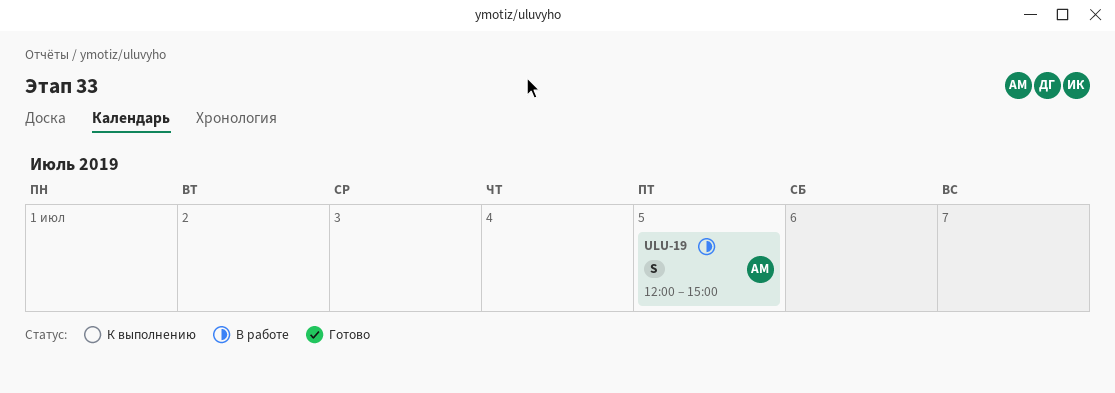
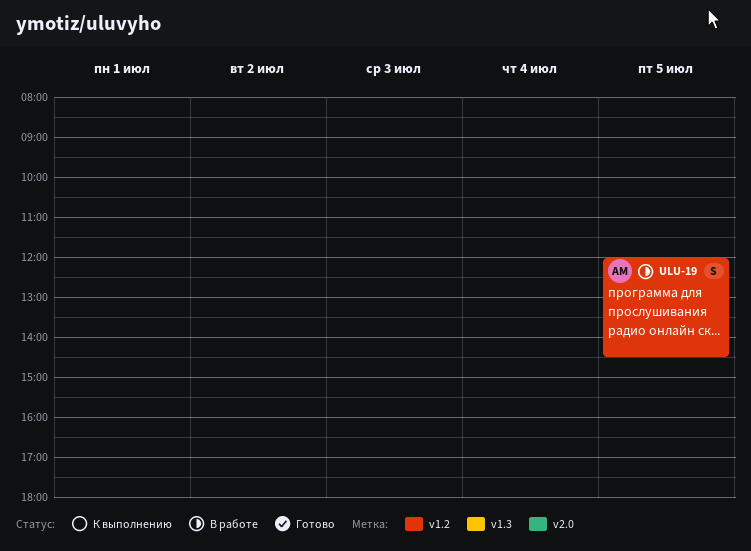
ULU-19, ends: 15:00 -> 14:30

